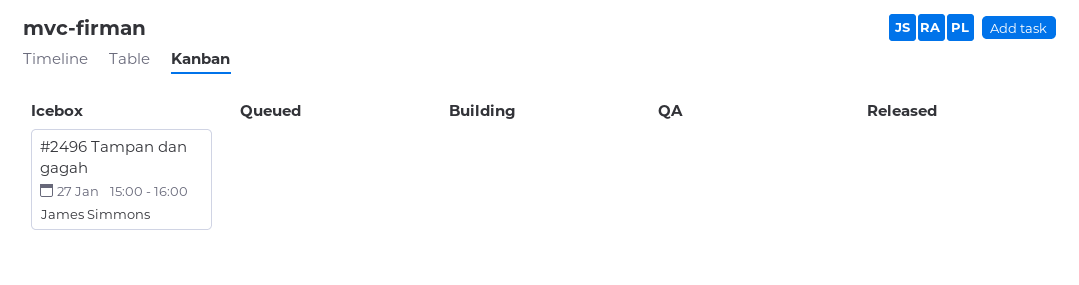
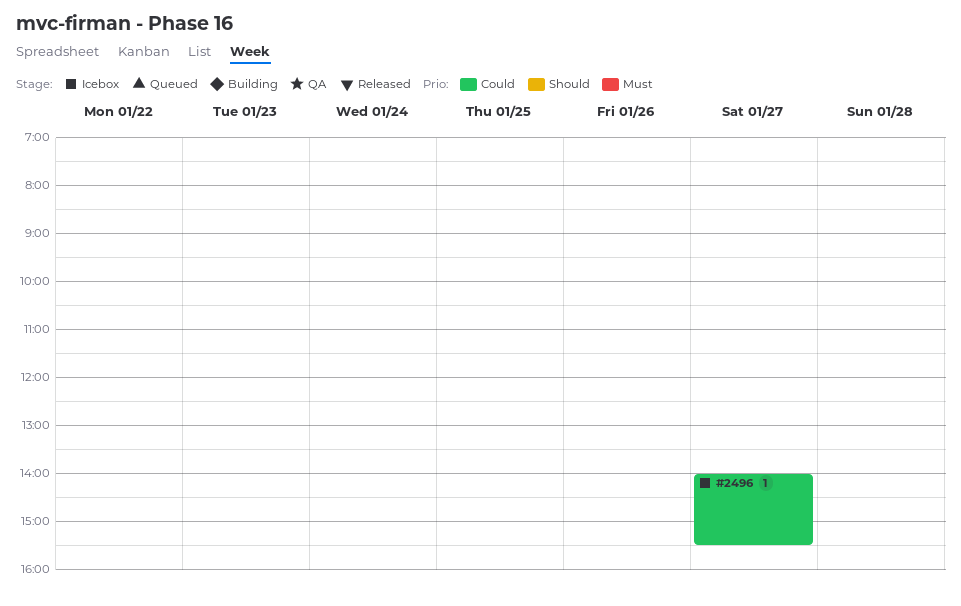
#2496, begins: 15:00 -> 14:00
#2496, ends: 16:00 -> 15:30

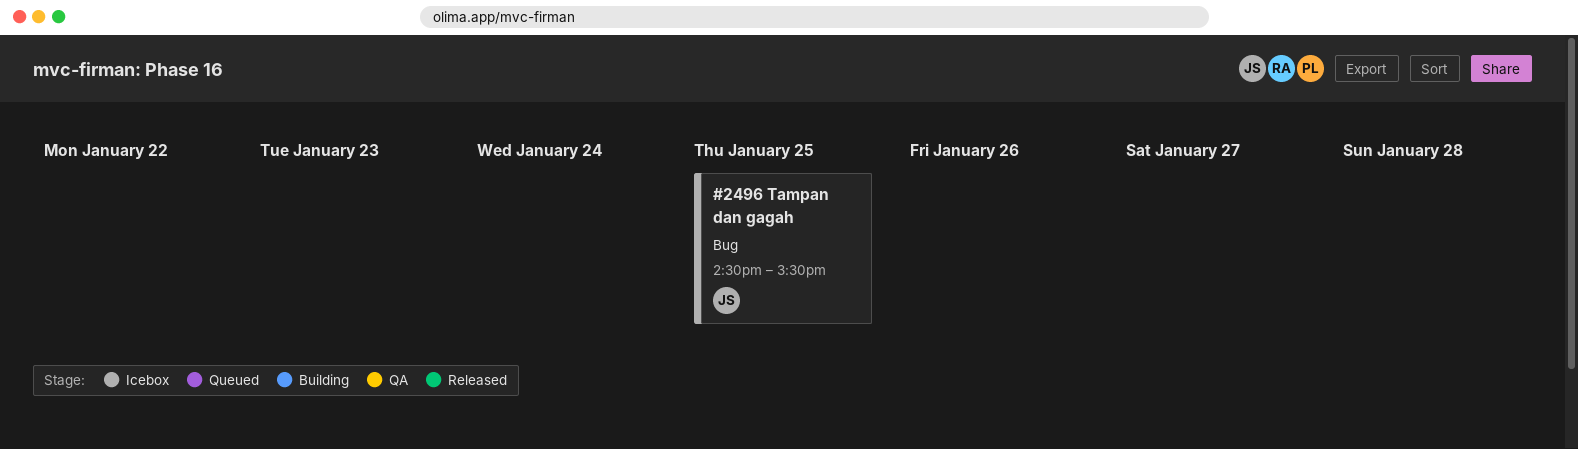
#2496, day: Jan 27 -> Jan 25
#2496, begins: 14:00 -> 14:30

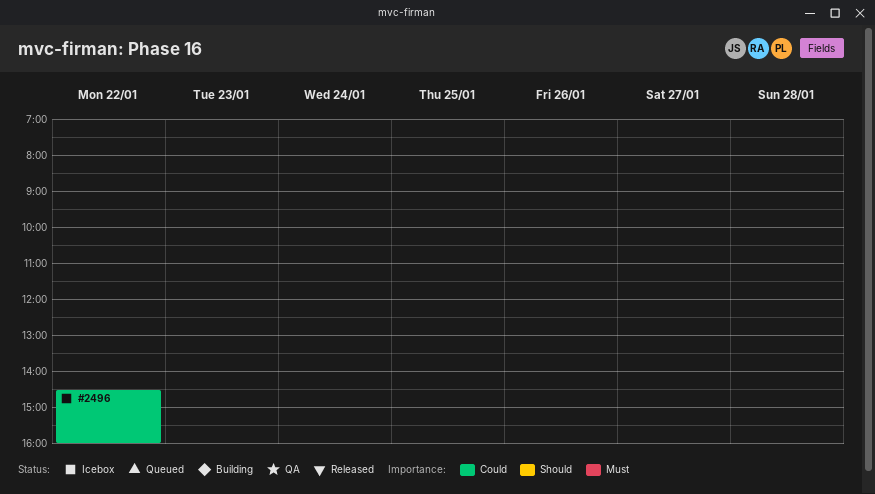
#2496, day: Jan 25 -> Jan 22
#2496, ends: 15:30 -> 16:00

